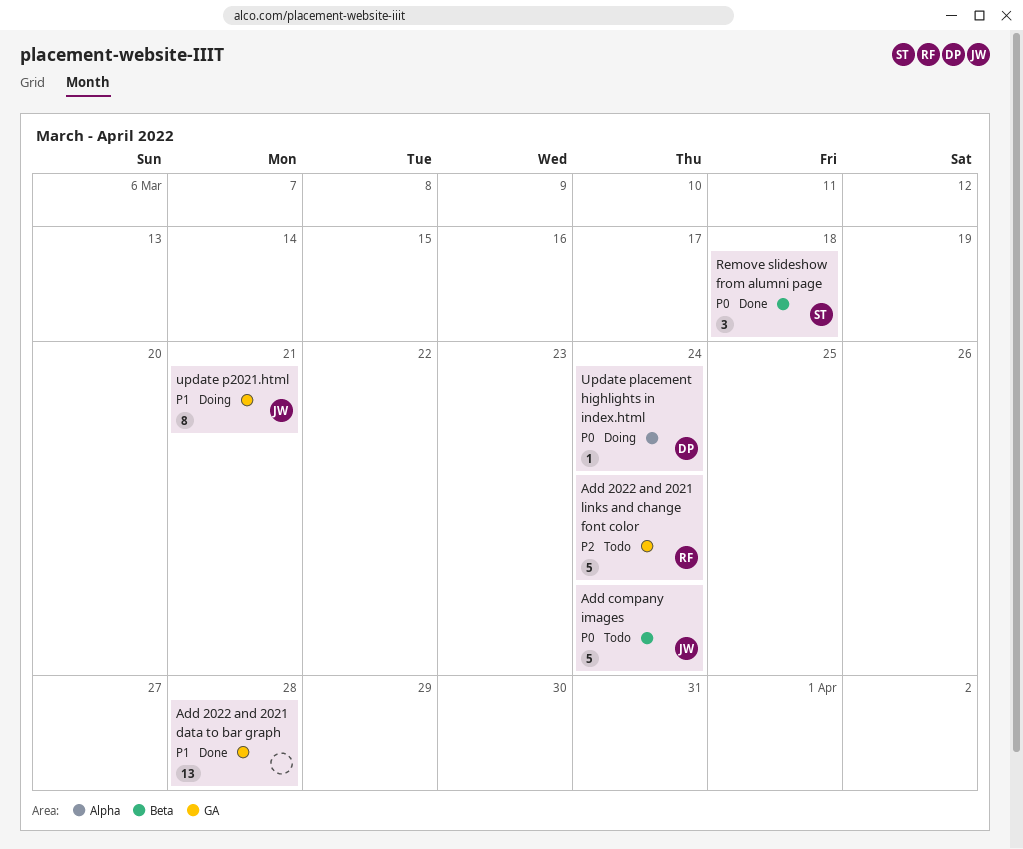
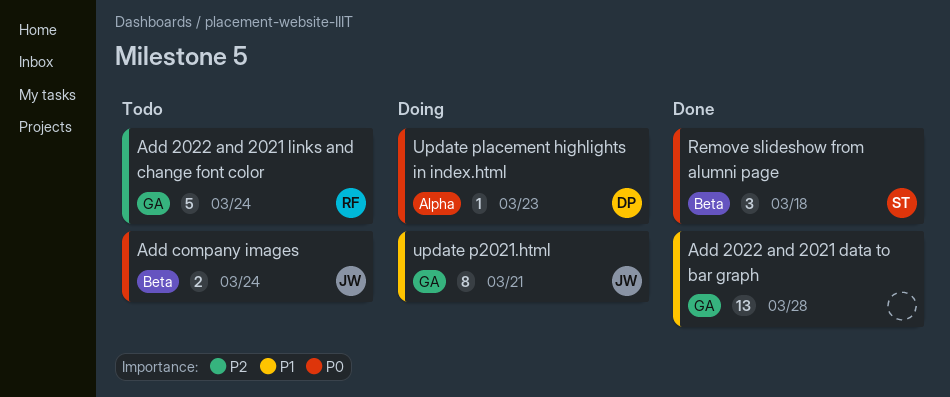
Add company images, estimate: 5 -> 2
Update placement highlights in index.html, due: Mar 24 -> Mar 23

